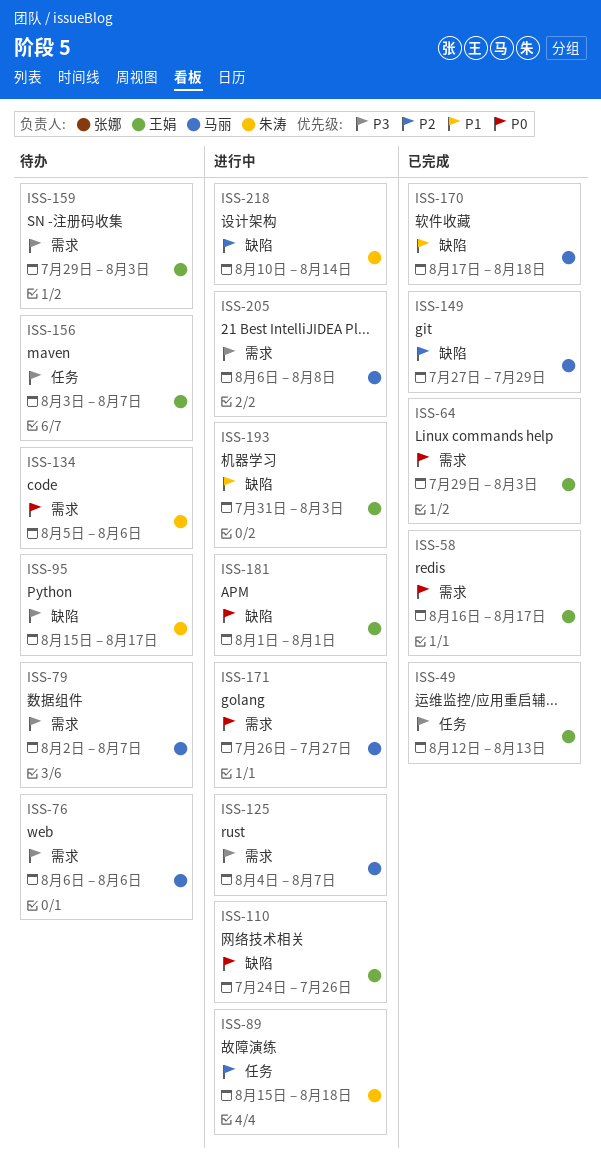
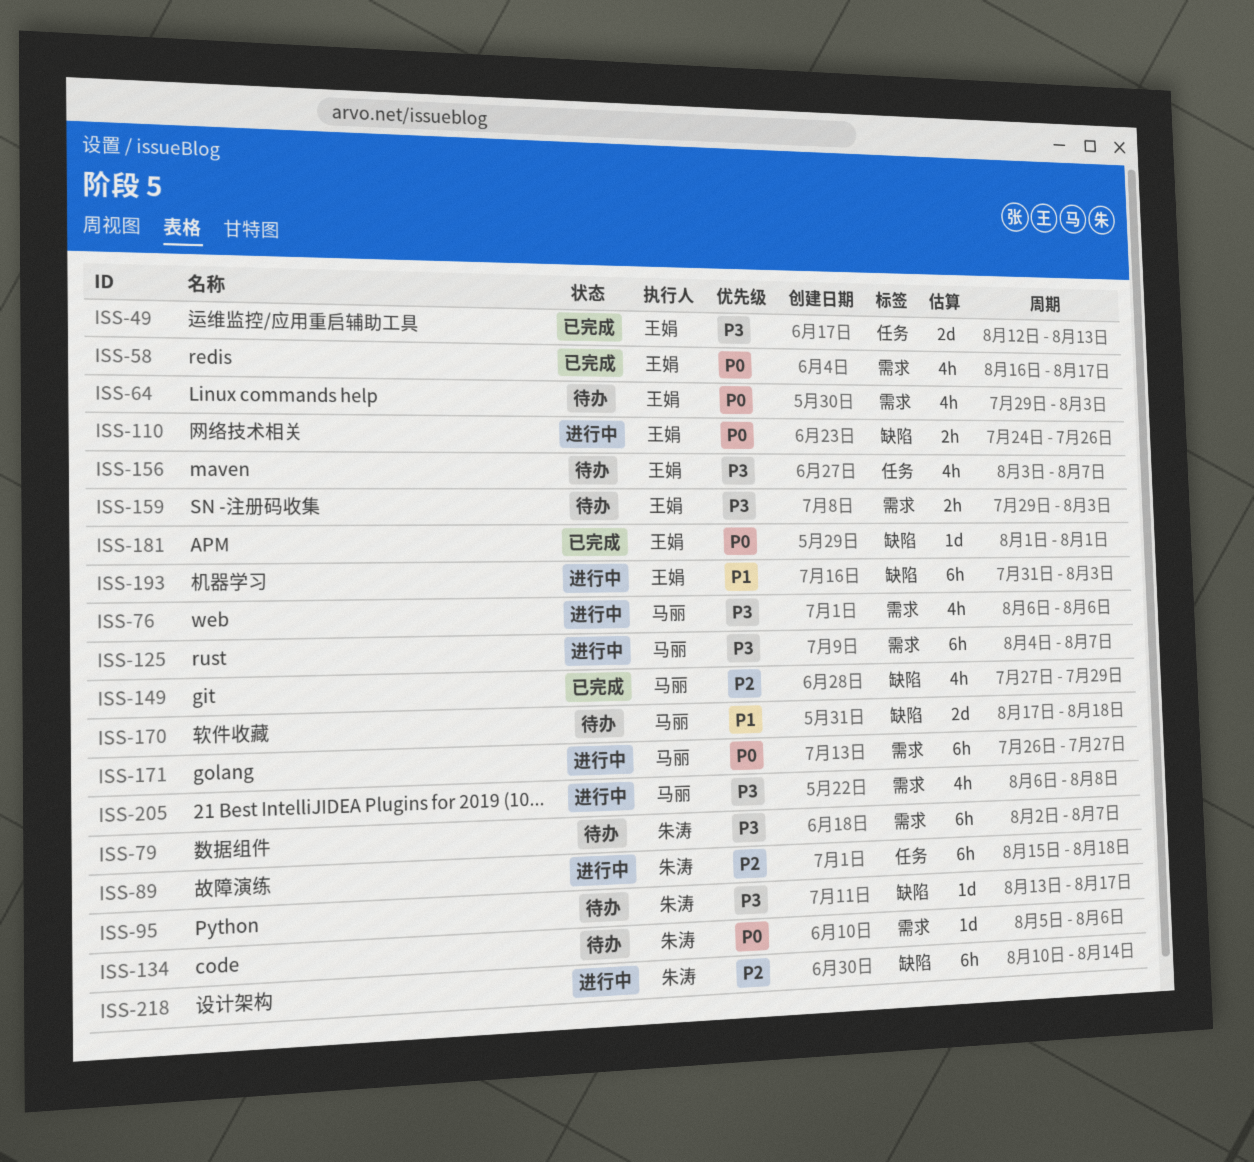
ISS-64, status: 已完成 -> 待办
ISS-76, status: 待办 -> 进行中
ISS-79, owner: 马丽 -> 朱涛
ISS-95, start: Aug 15 -> Aug 13
ISS-170, status: 已完成 -> 待办
ISS-181, status: 进行中 -> 已完成

